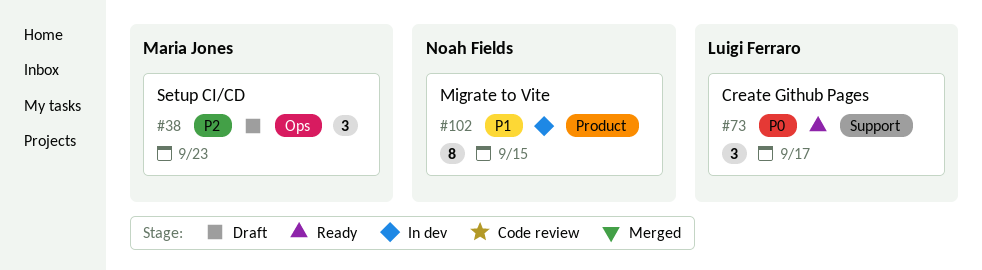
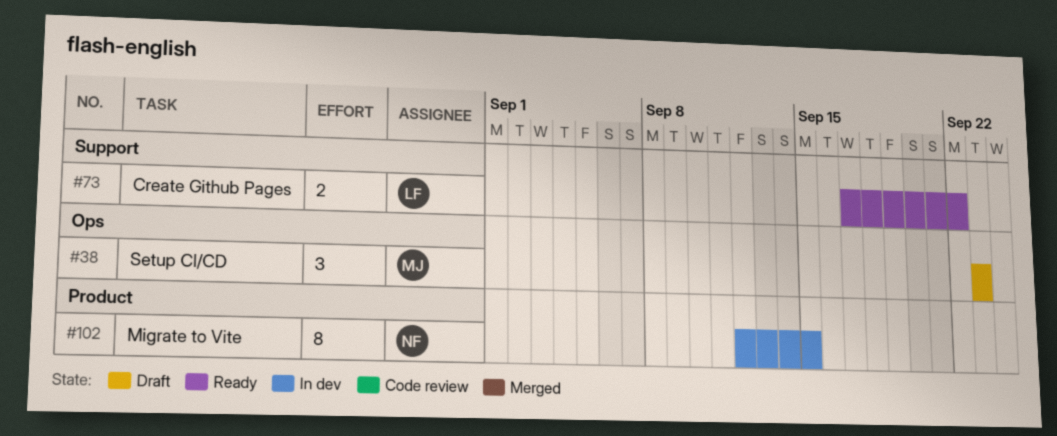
#73, estimate: 3 -> 2
#73, due: Sep 17 -> Sep 22

